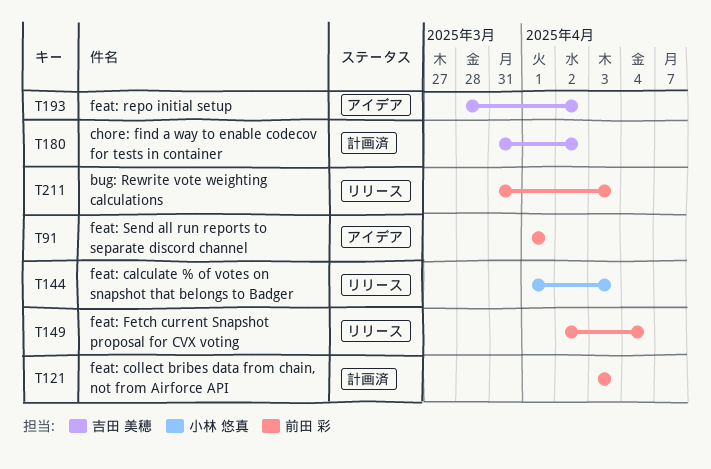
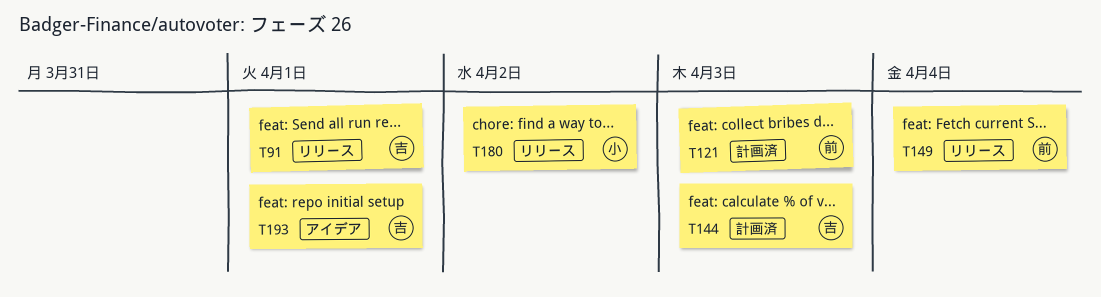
T91, status: アイデア -> リリース
T91, owner: 前田 彩 -> 吉田 美穂
T144, status: リリース -> 計画済
T144, owner: 小林 悠真 -> 吉田 美穂
T180, status: 計画済 -> リリース
T180, owner: 吉田 美穂 -> 小林 悠真
T193, due: Apr 2 -> Apr 1
T211: present -> none

